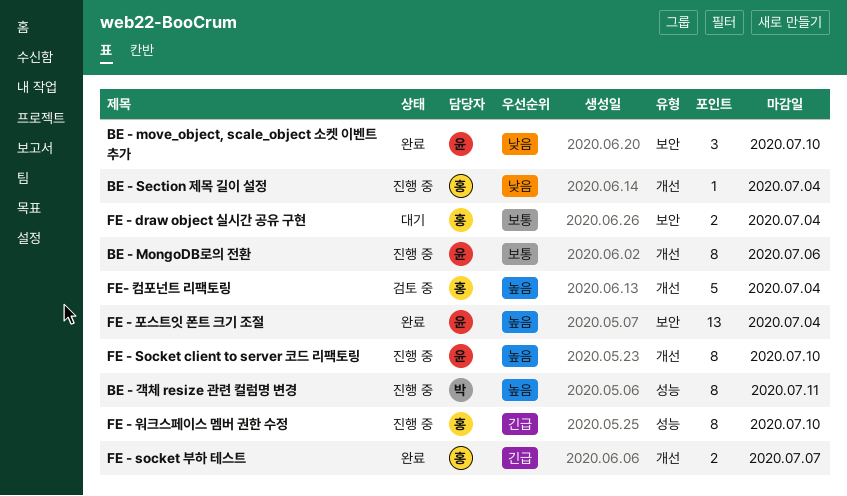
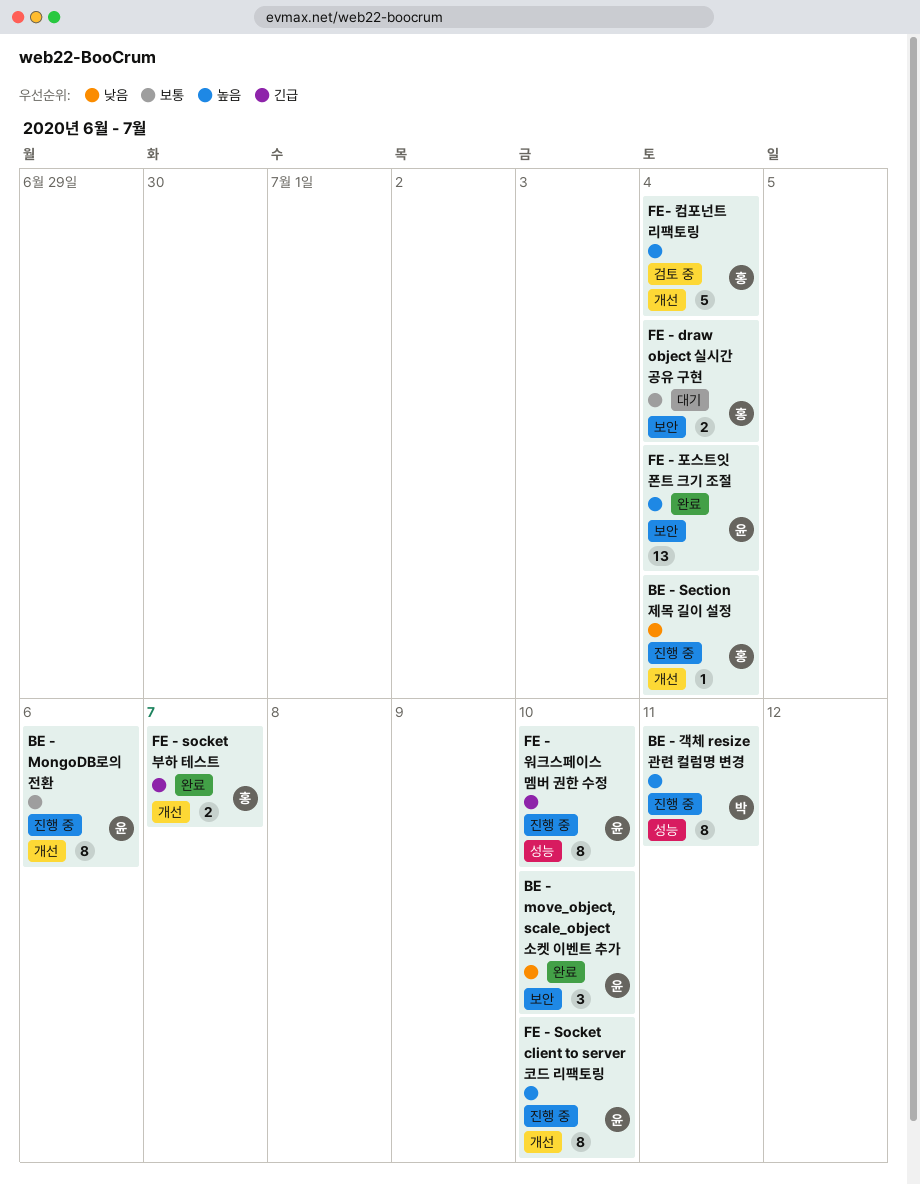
FE - 워크스페이스 멤버 권한 수정, owner: 홍 -> 윤

